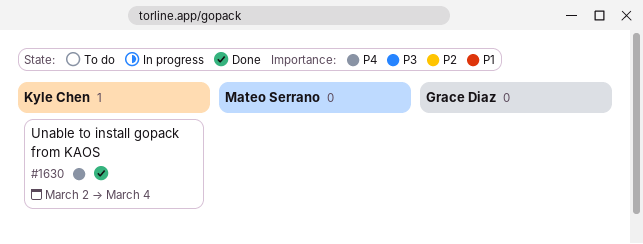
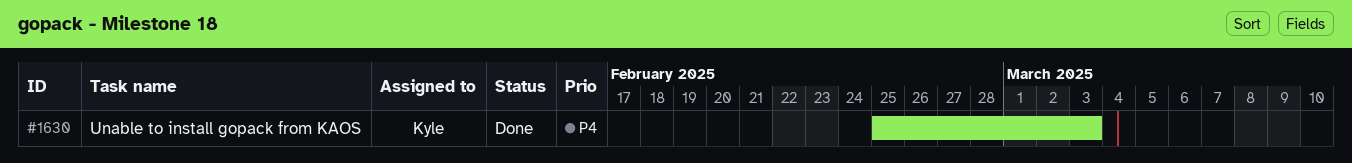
#1630, start: Mar 2 -> Feb 25
#1630, due: Mar 4 -> Mar 3

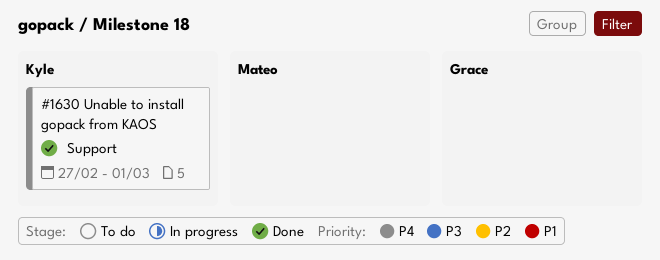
#1630, start: Feb 25 -> Feb 27
#1630, due: Mar 3 -> Mar 1

